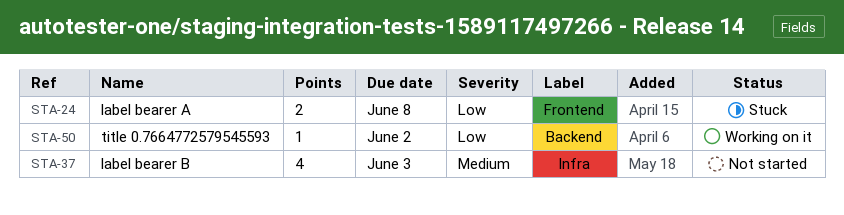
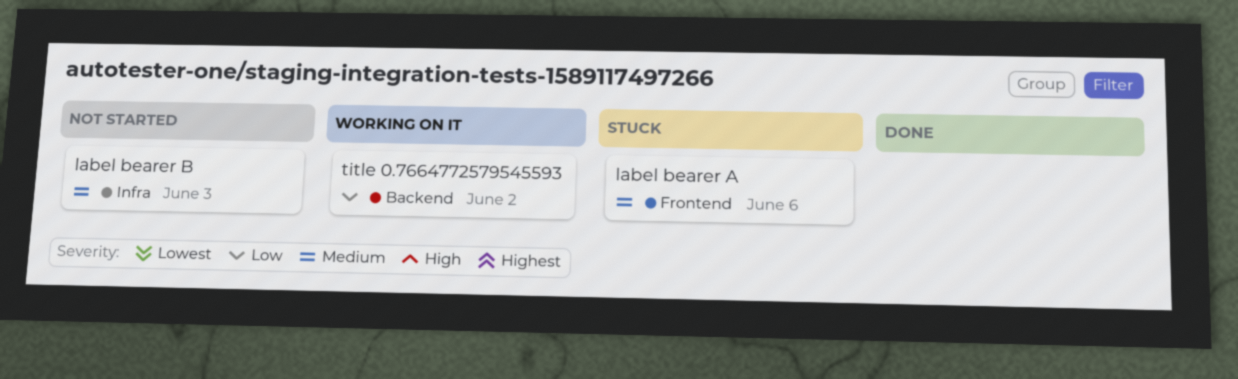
label bearer A, priority: Low -> Medium
label bearer A, due: Jun 8 -> Jun 6

